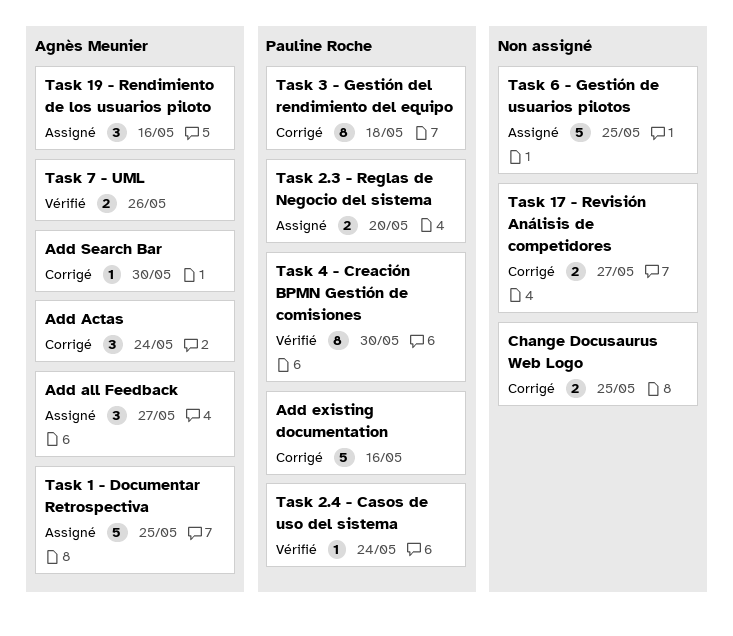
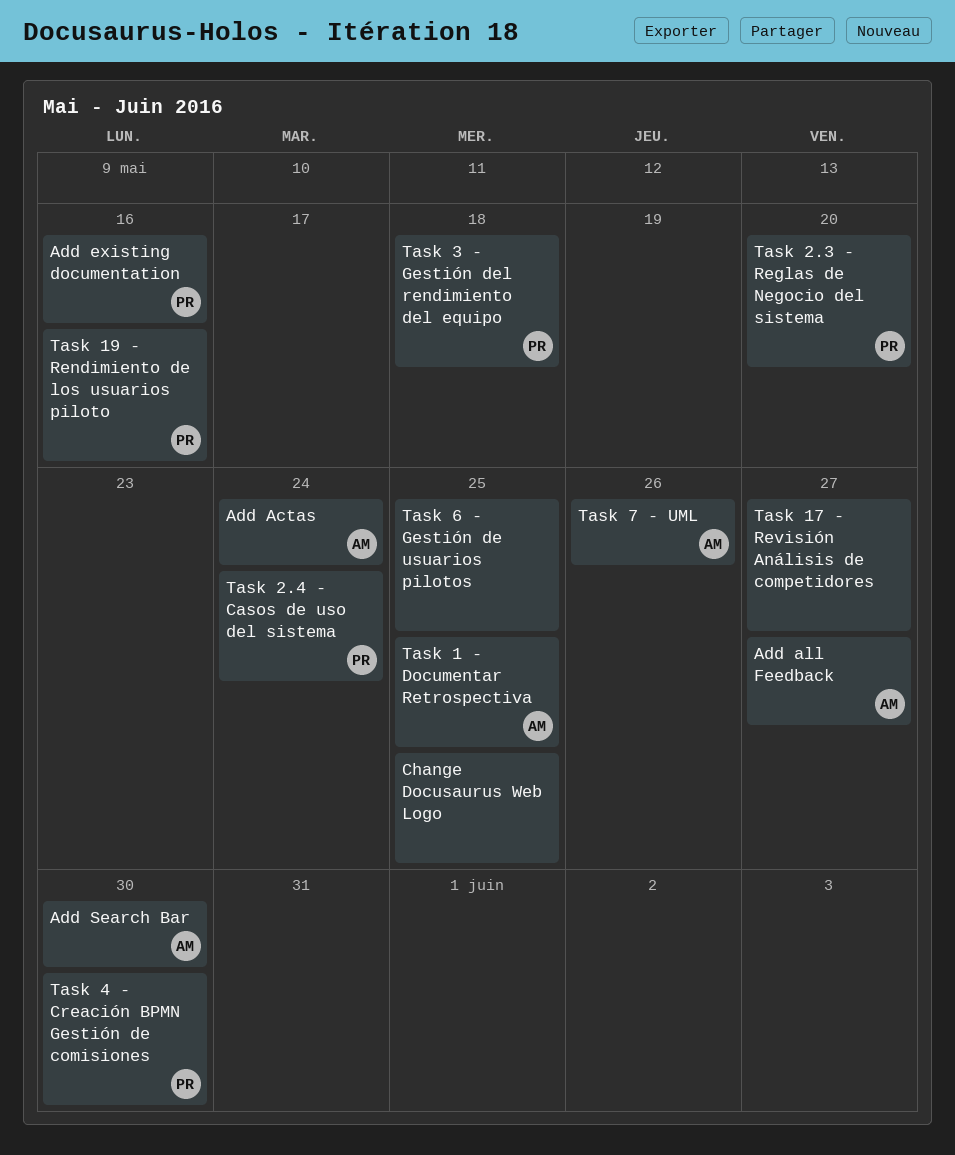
Task 19 - Rendimiento de los usuarios piloto, owner: Agnès Meunier -> Pauline Roche

